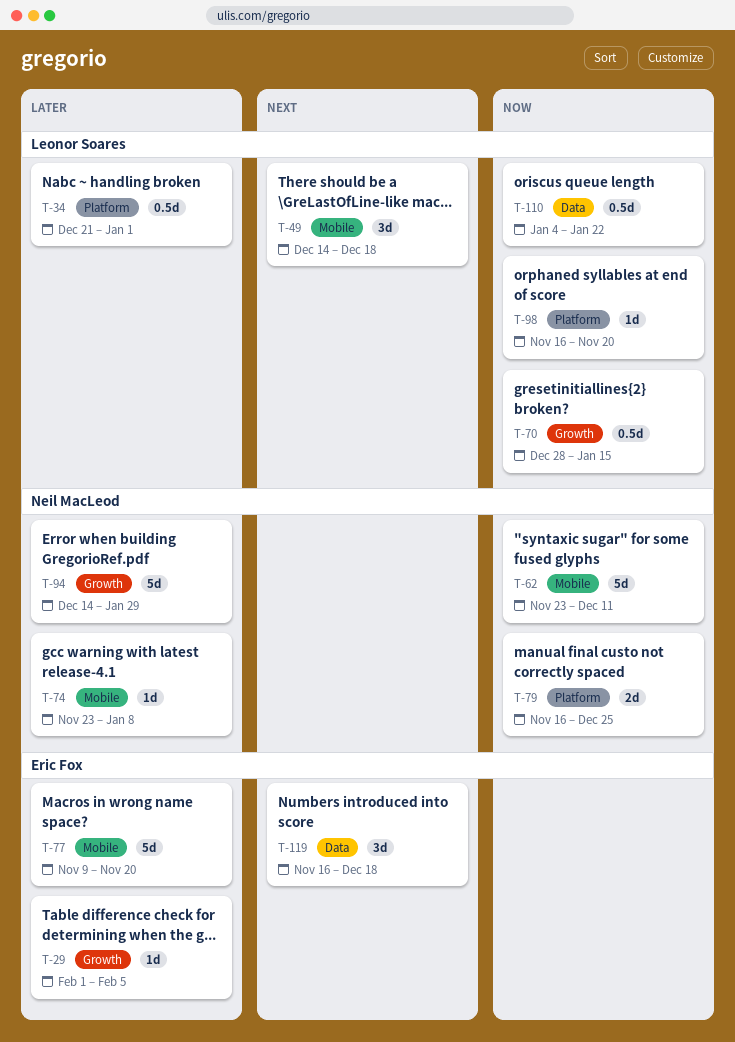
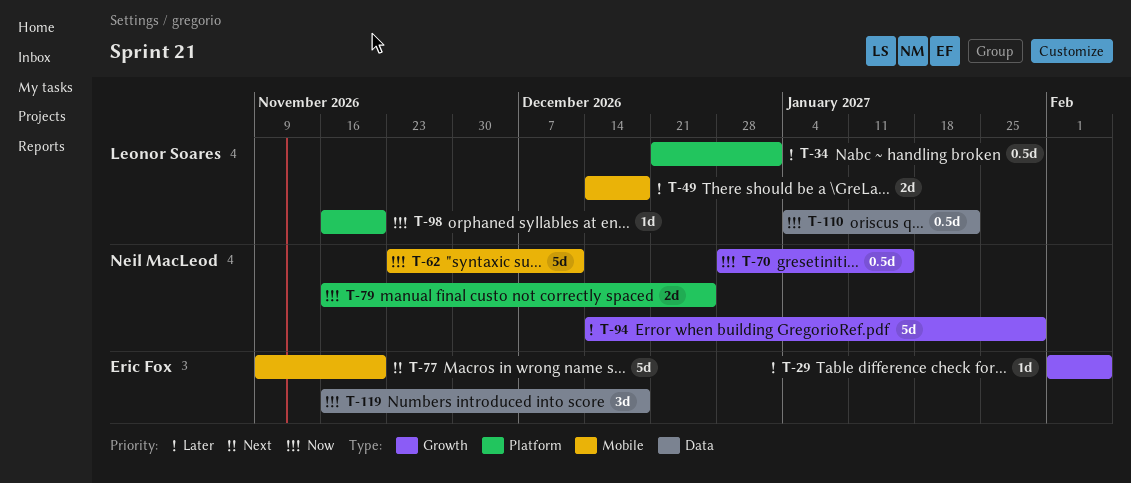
T-49, priority: Next -> Later
T-49, estimate: 3d -> 2d
T-70, owner: Leonor Soares -> Neil MacLeod
T-74: present -> none
T-77, priority: Later -> Next
T-119, priority: Next -> Now

